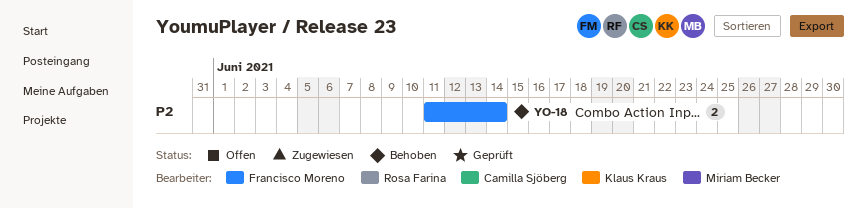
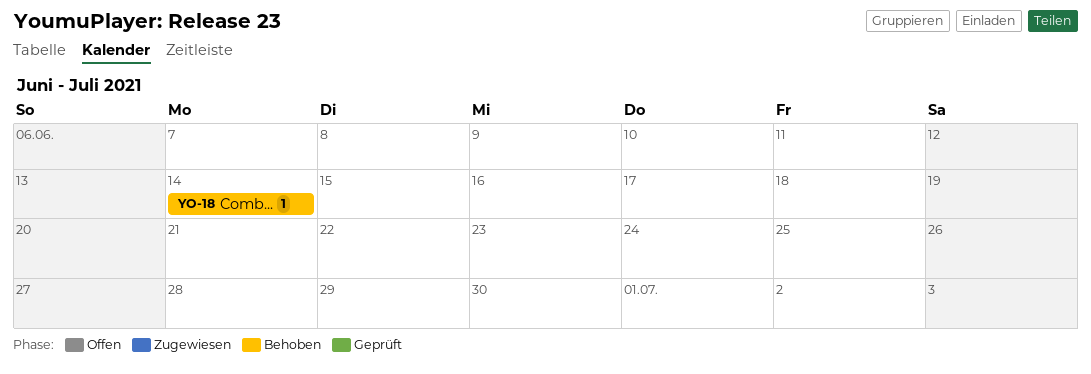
YO-18, estimate: 2 -> 1
YO-18, start: Jun 11 -> Jun 14

